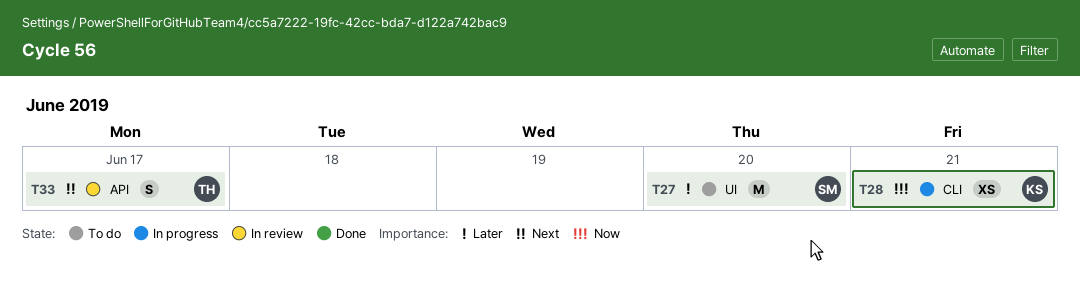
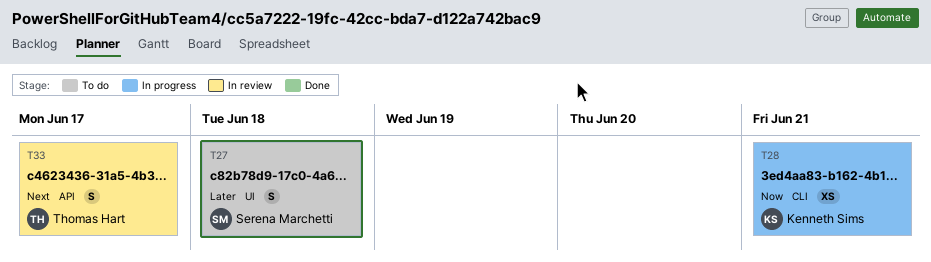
T27, estimate: M -> S
T27, due: Jun 20 -> Jun 18

